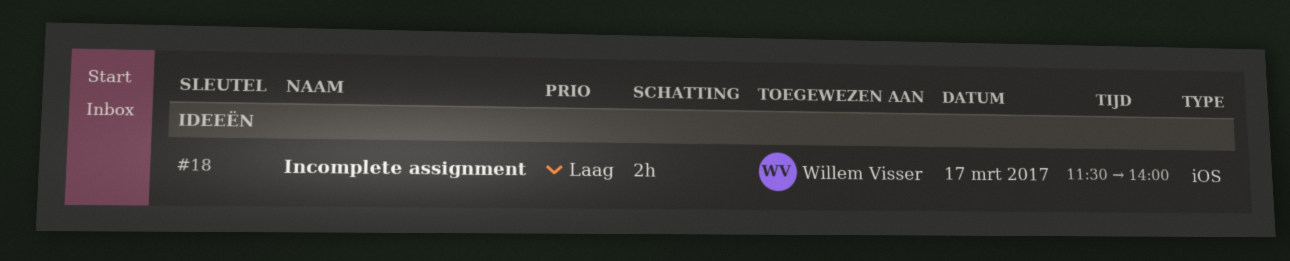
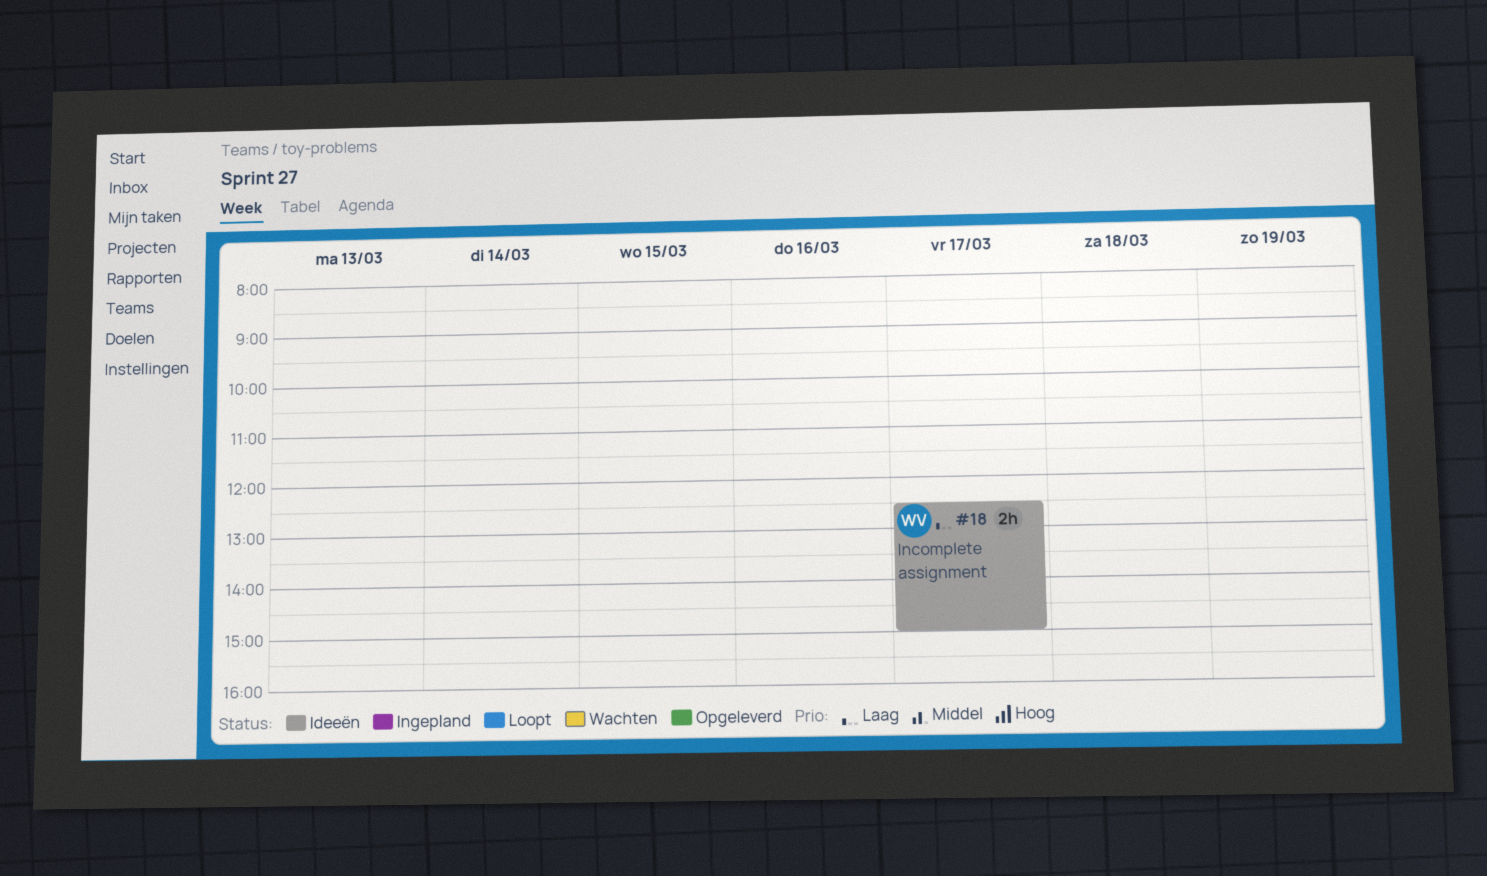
#18, begins: 11:30 -> 12:30
#18, ends: 14:00 -> 15:00

